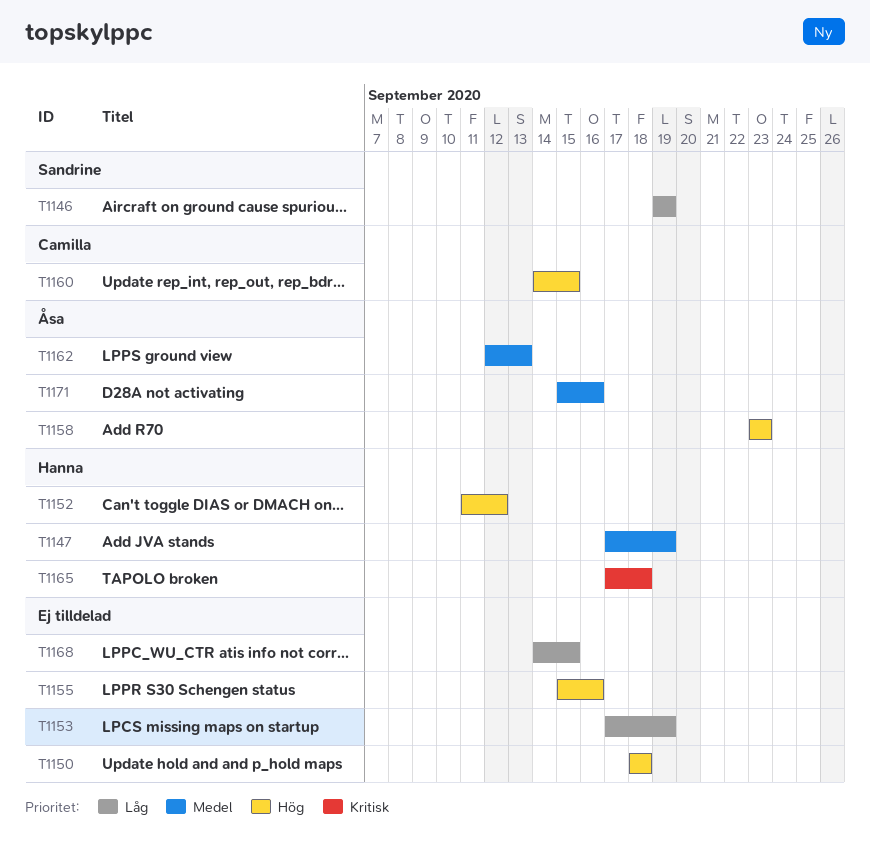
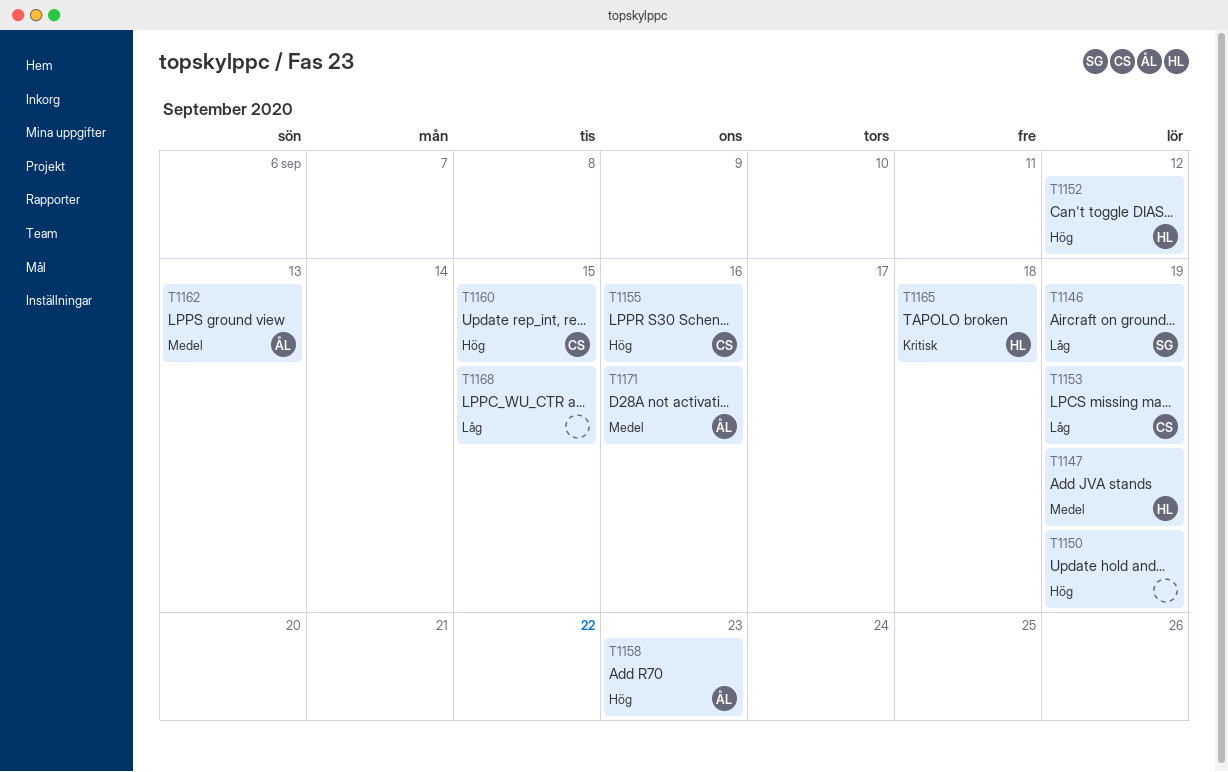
T1150, due: Sep 18 -> Sep 19
T1153, owner: none -> Camilla
T1155, owner: none -> Camilla

